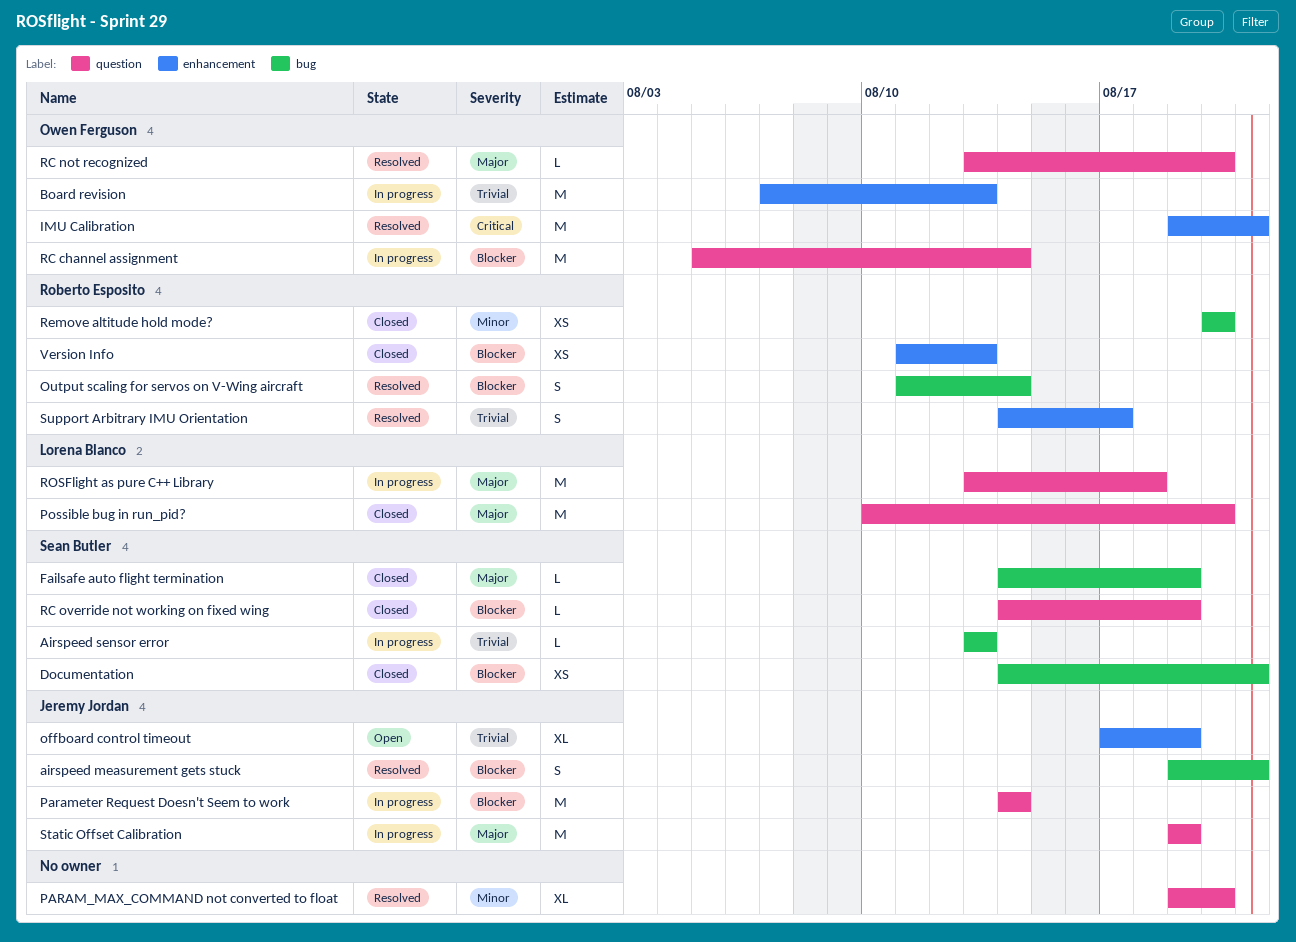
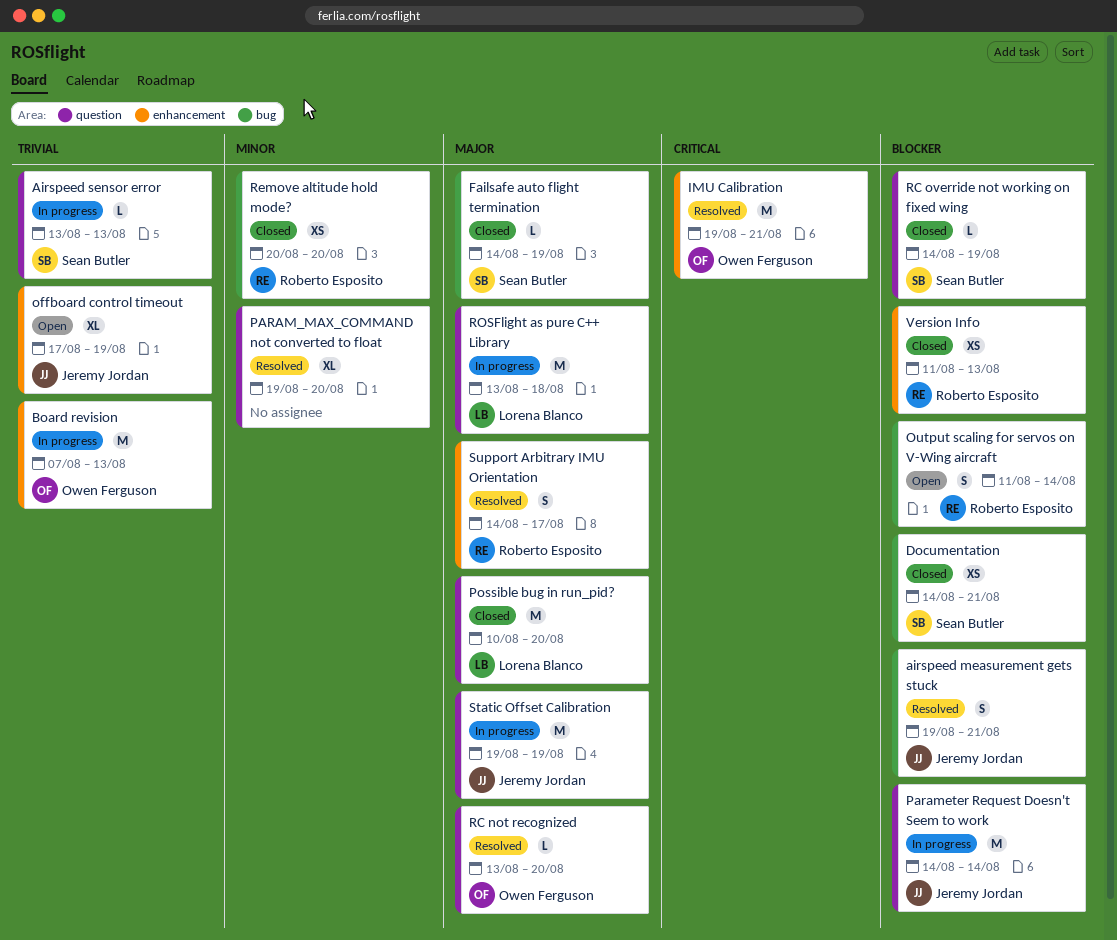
Airspeed sensor error, label: bug -> question
Output scaling for servos on V-Wing aircraft, status: Resolved -> Open
RC channel assignment: present -> none
Support Arbitrary IMU Orientation, priority: Trivial -> Major

